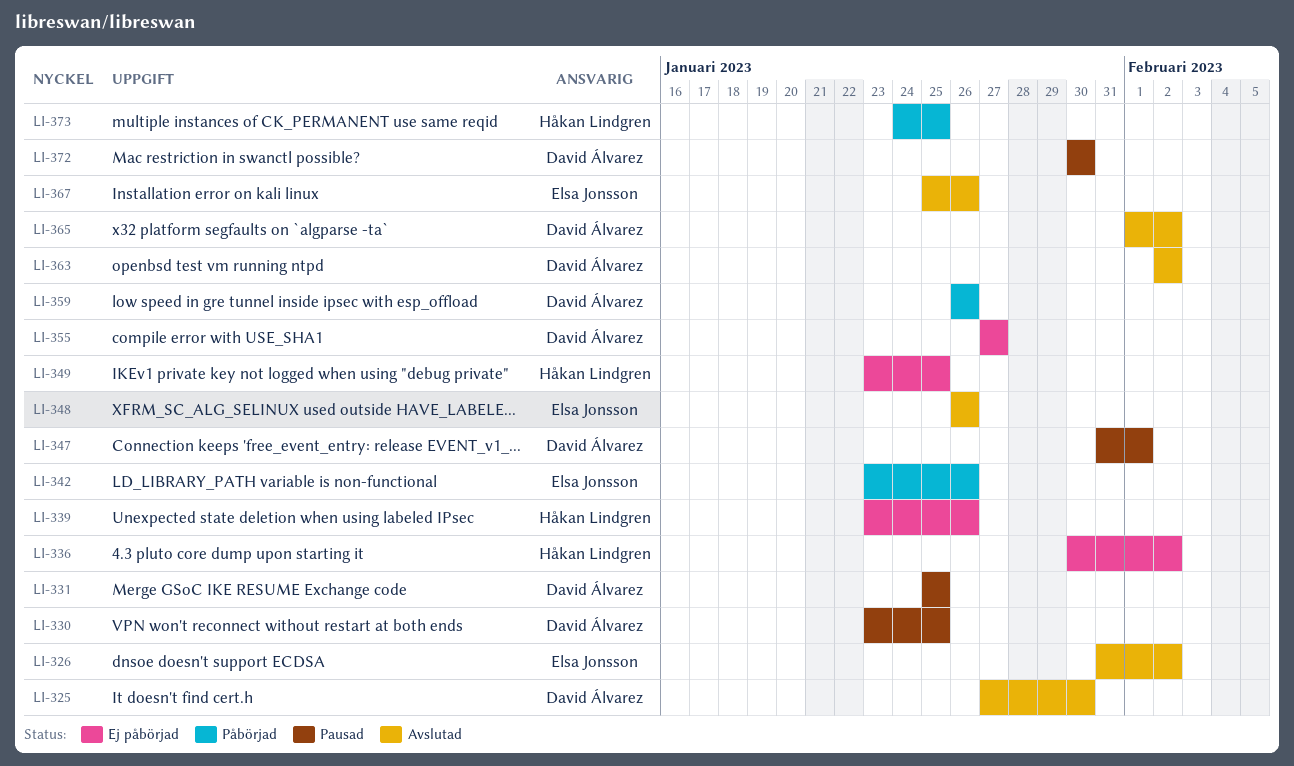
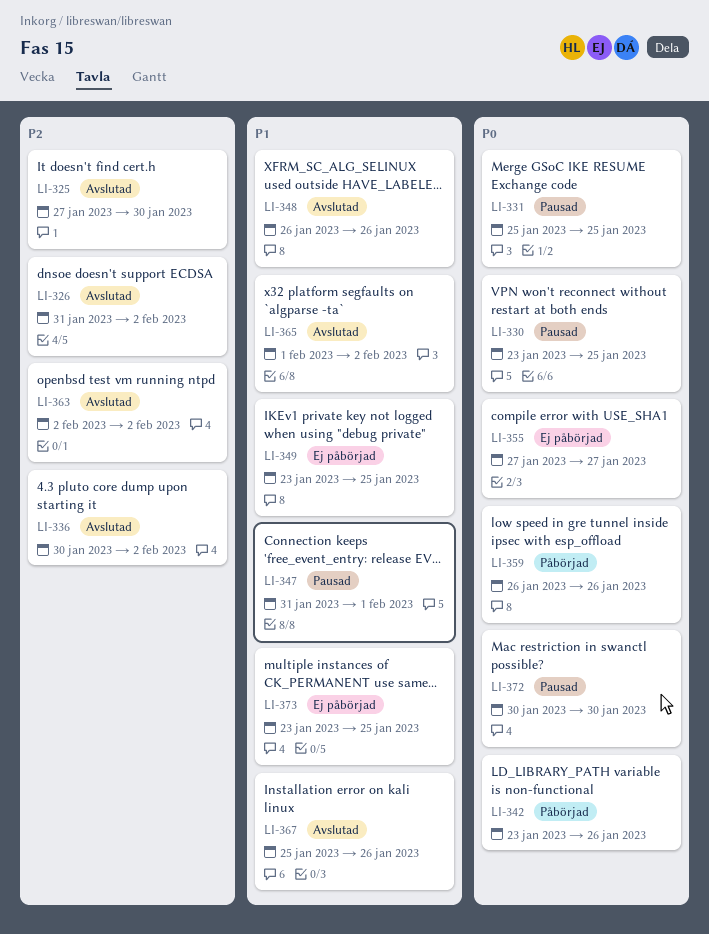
LI-336, status: Ej påbörjad -> Avslutad
LI-339: present -> none
LI-373, status: Påbörjad -> Ej påbörjad
LI-373, start: Jan 24 -> Jan 23

